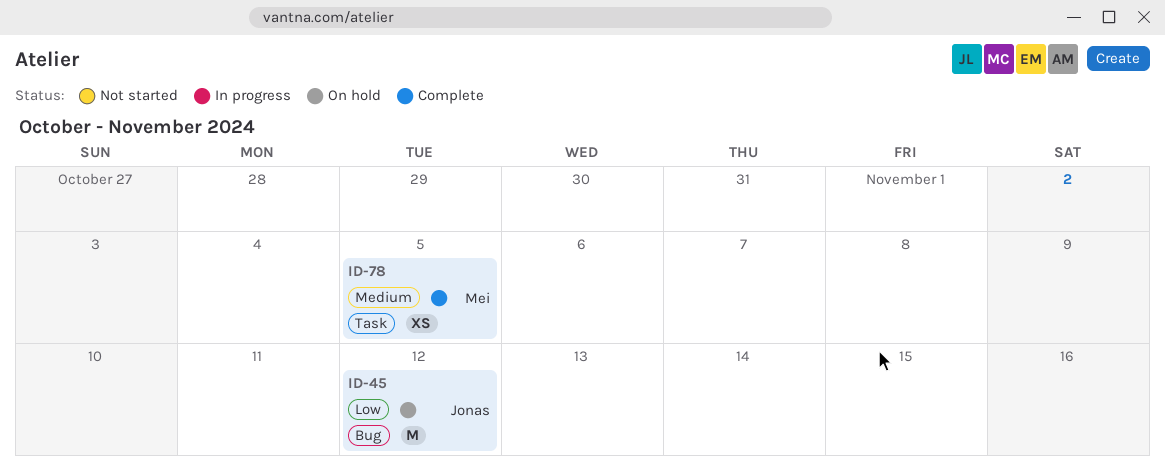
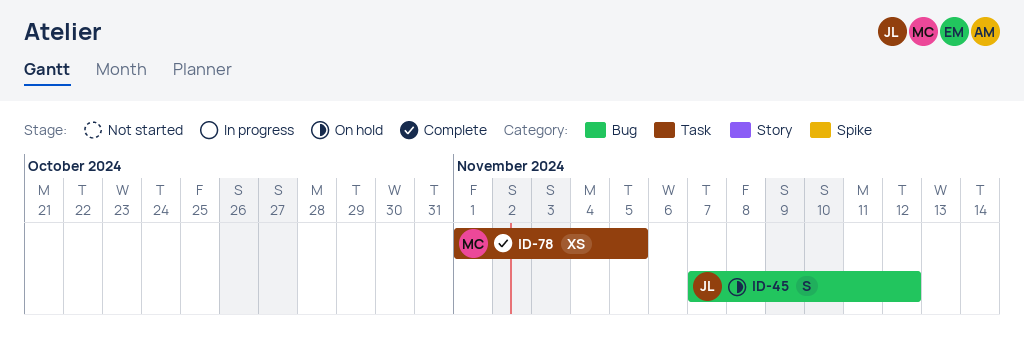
ID-45, estimate: M -> S

